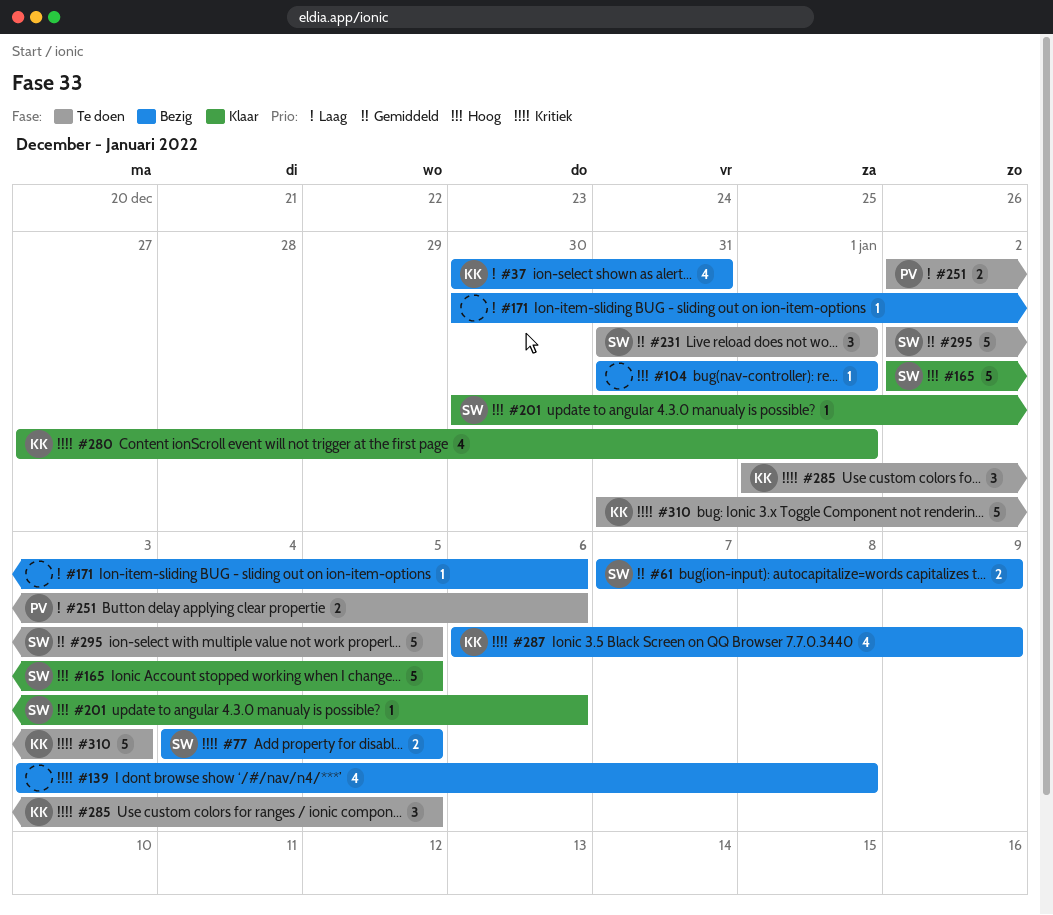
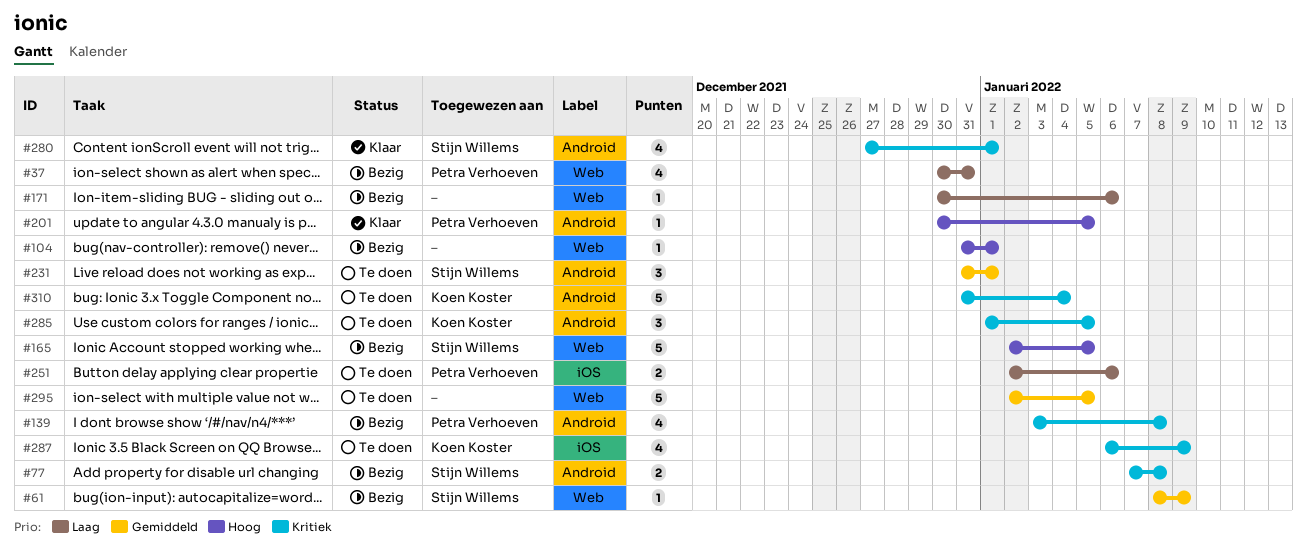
#37, owner: Koen Koster -> Petra Verhoeven
#61, estimate: 2 -> 1
#61, start: Jan 7 -> Jan 8
#77, start: Jan 4 -> Jan 7
#77, due: Jan 5 -> Jan 8
#139, owner: none -> Petra Verhoeven
#165, status: Klaar -> Bezig
#201, owner: Stijn Willems -> Petra Verhoeven
#201, due: Jan 6 -> Jan 5
#280, owner: Koen Koster -> Stijn Willems
#287, status: Bezig -> Te doen
#295, owner: Stijn Willems -> none
#310, due: Jan 3 -> Jan 4

